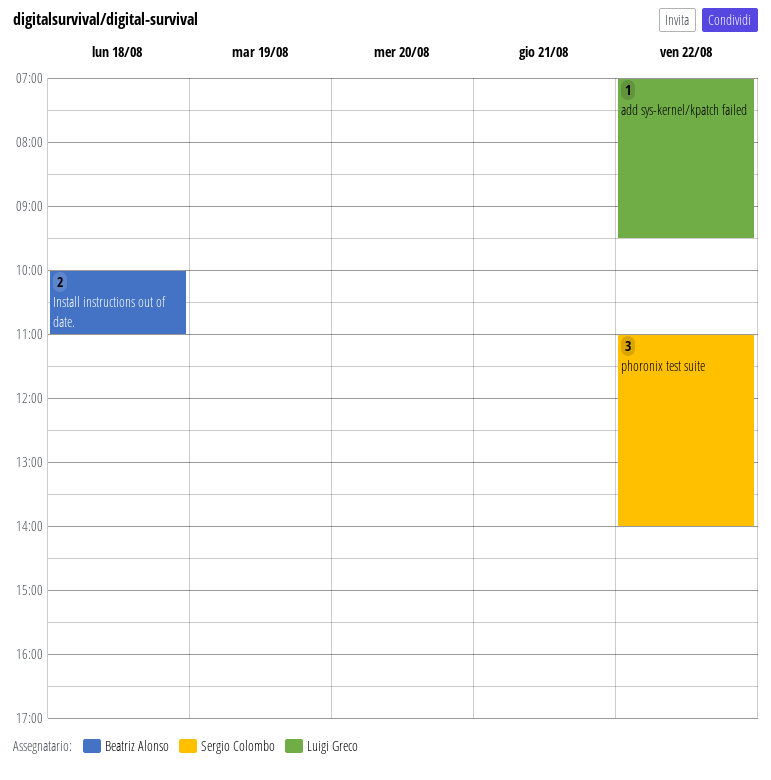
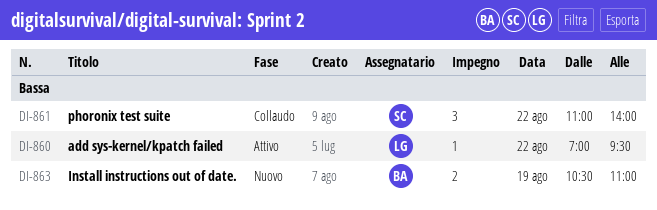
Install instructions out of date., day: Aug 18 -> Aug 19
Install instructions out of date., begins: 10:00 -> 10:30

